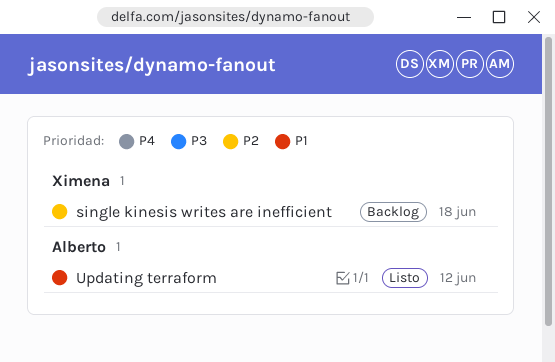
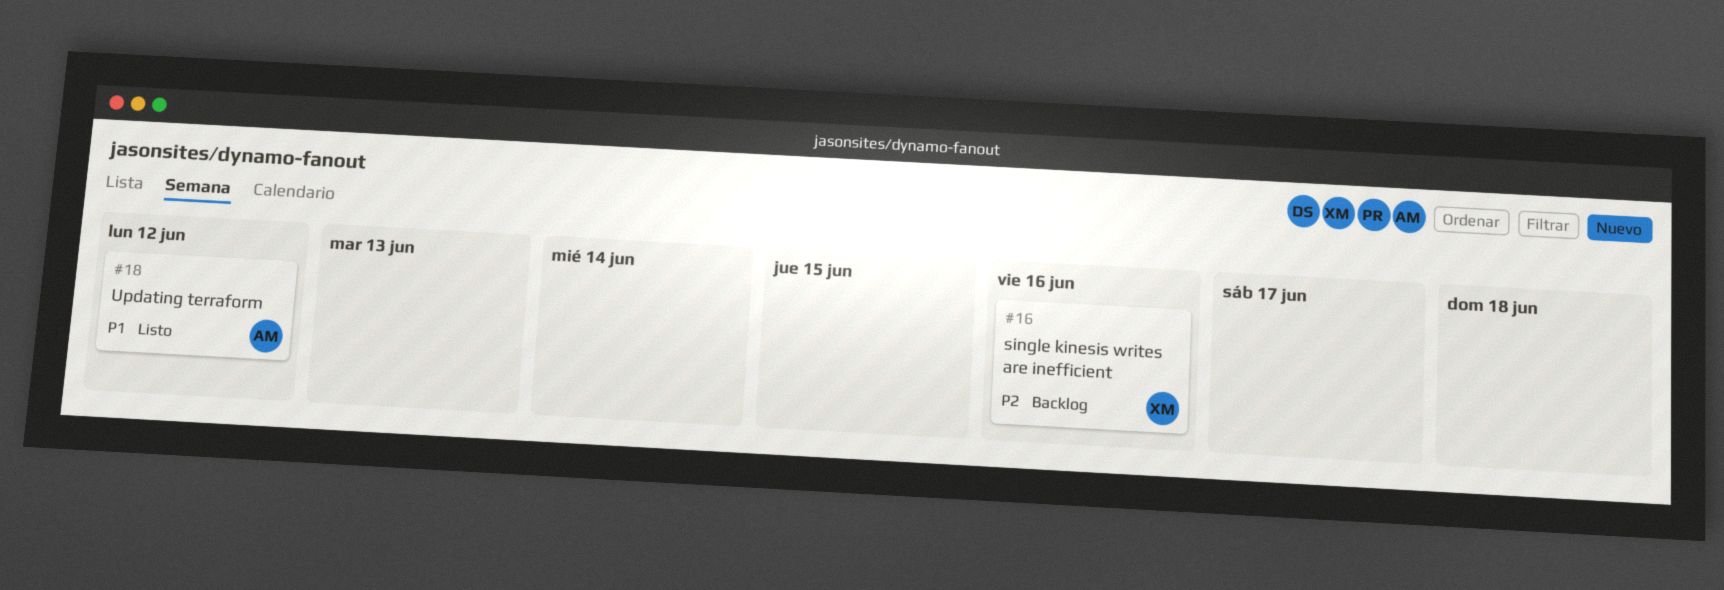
single kinesis writes are inefficient, due: Jun 18 -> Jun 16

